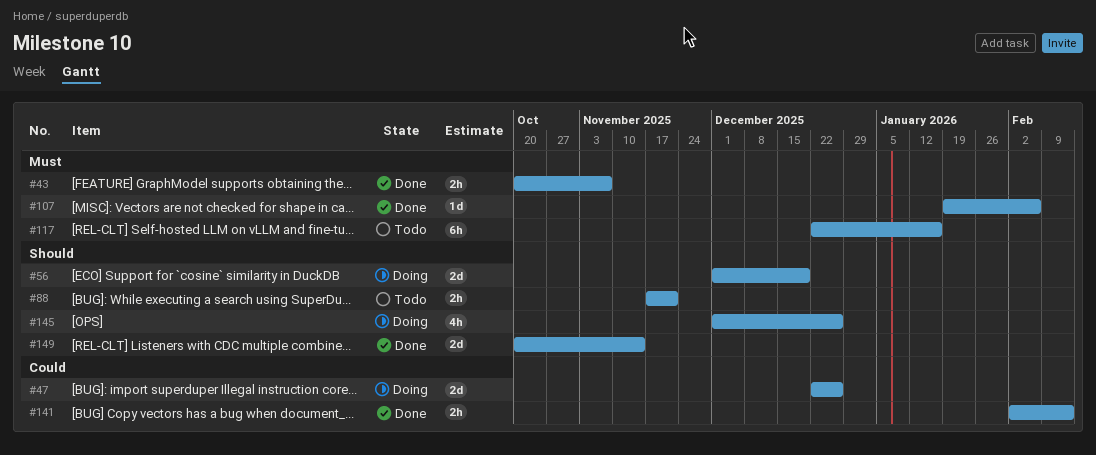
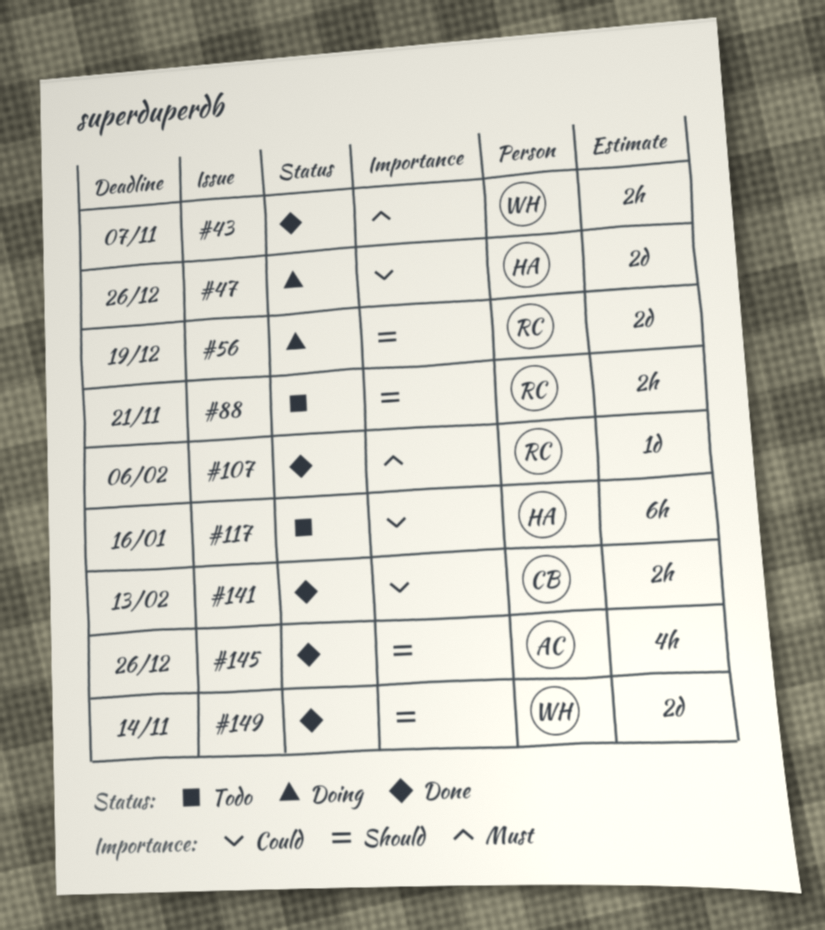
#117, priority: Must -> Could
#145, status: Doing -> Done

